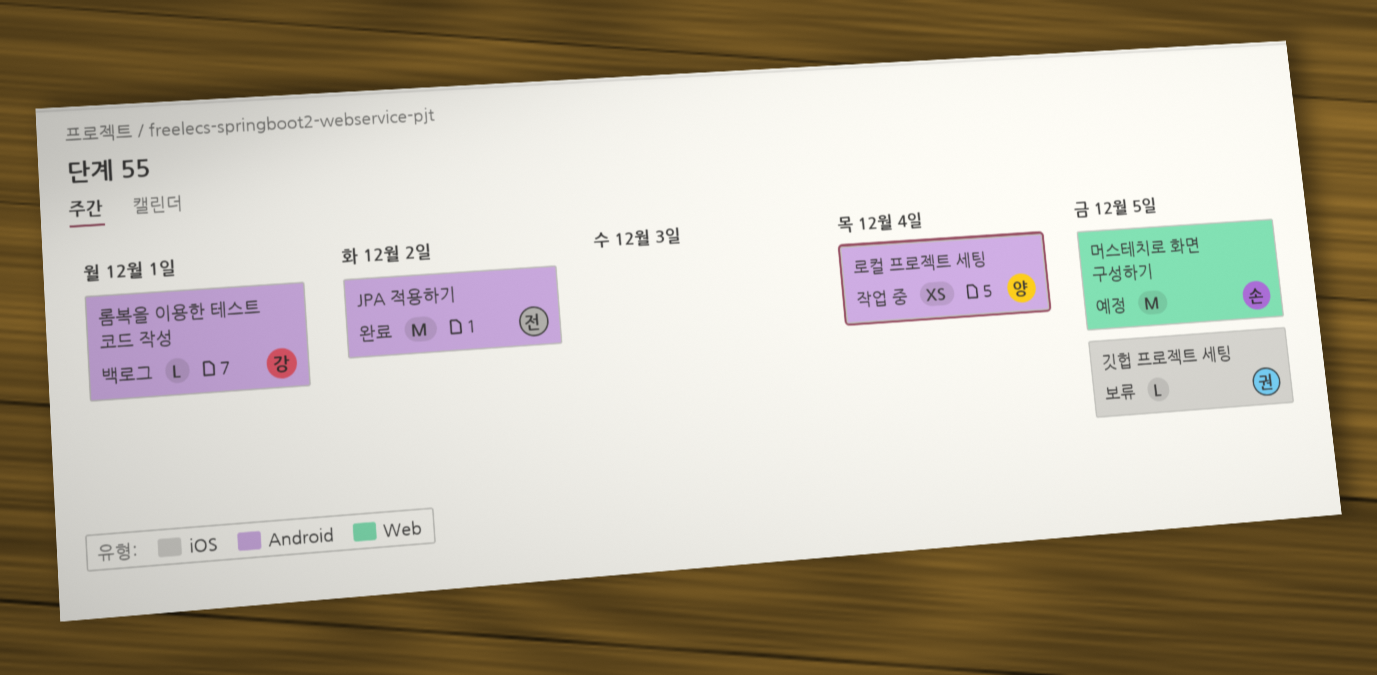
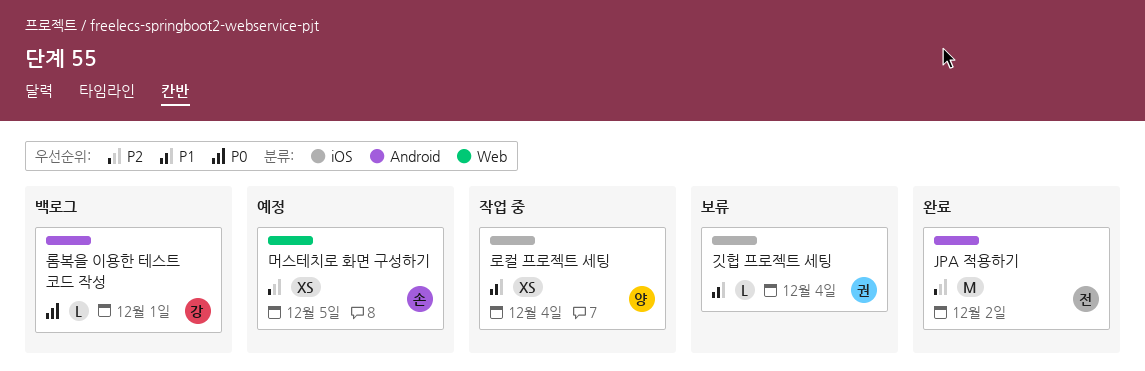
깃헙 프로젝트 세팅, due: Dec 5 -> Dec 4
로컬 프로젝트 세팅, label: Android -> iOS
머스테치로 화면 구성하기, estimate: M -> XS

